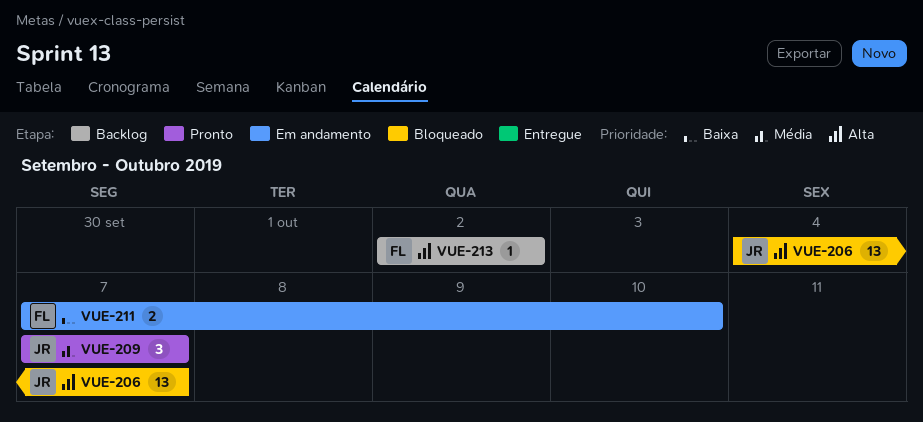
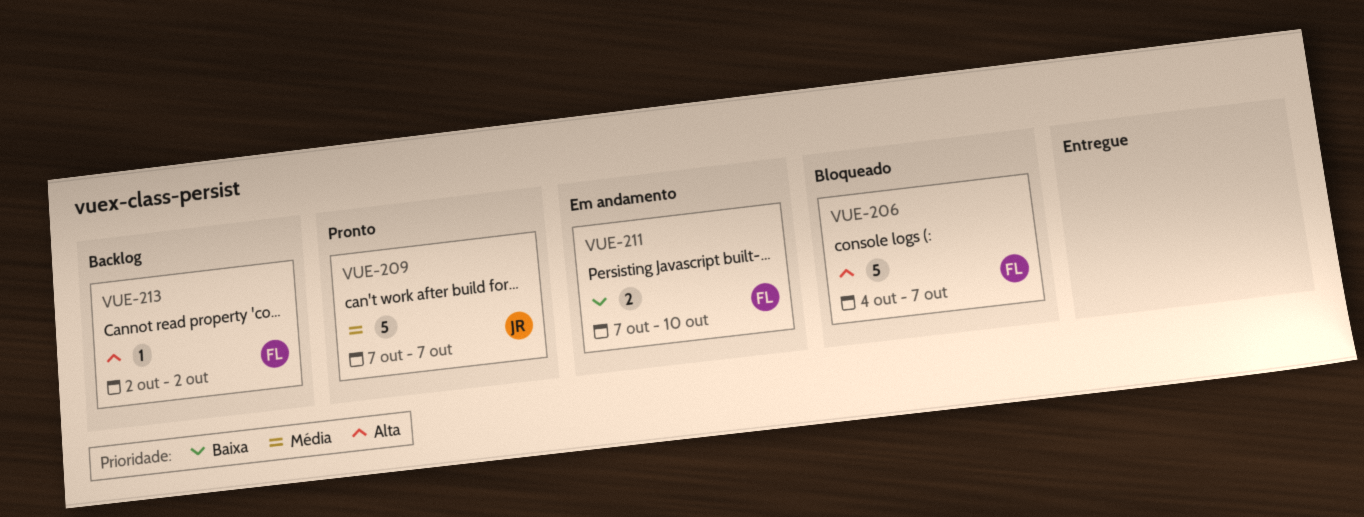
VUE-206, owner: JR -> FL
VUE-206, estimate: 13 -> 5
VUE-209, estimate: 3 -> 5

